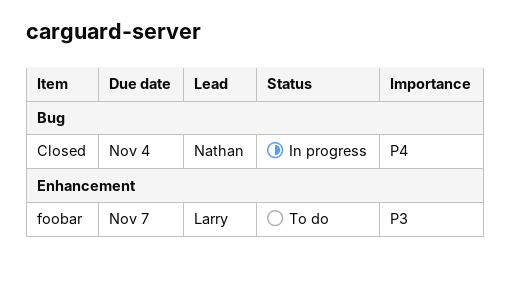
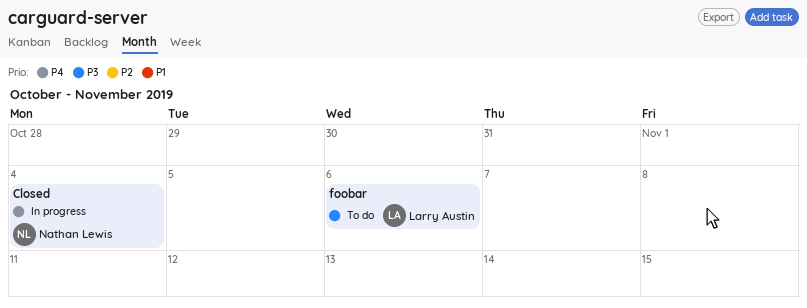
foobar, due: Nov 7 -> Nov 6

